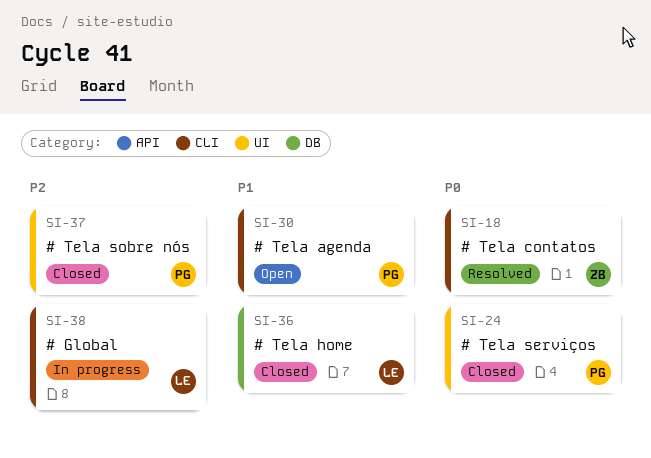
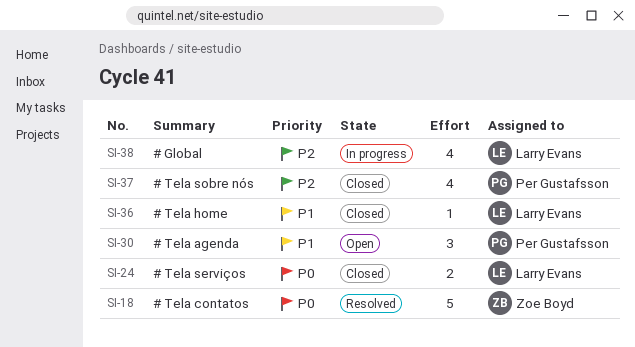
SI-24, owner: Per Gustafsson -> Larry Evans

